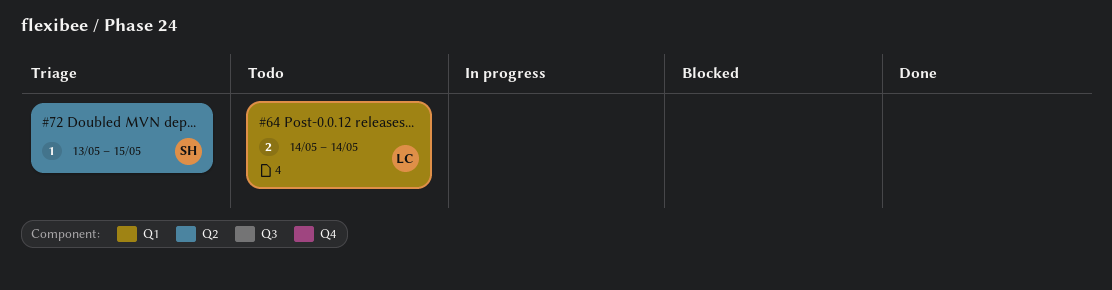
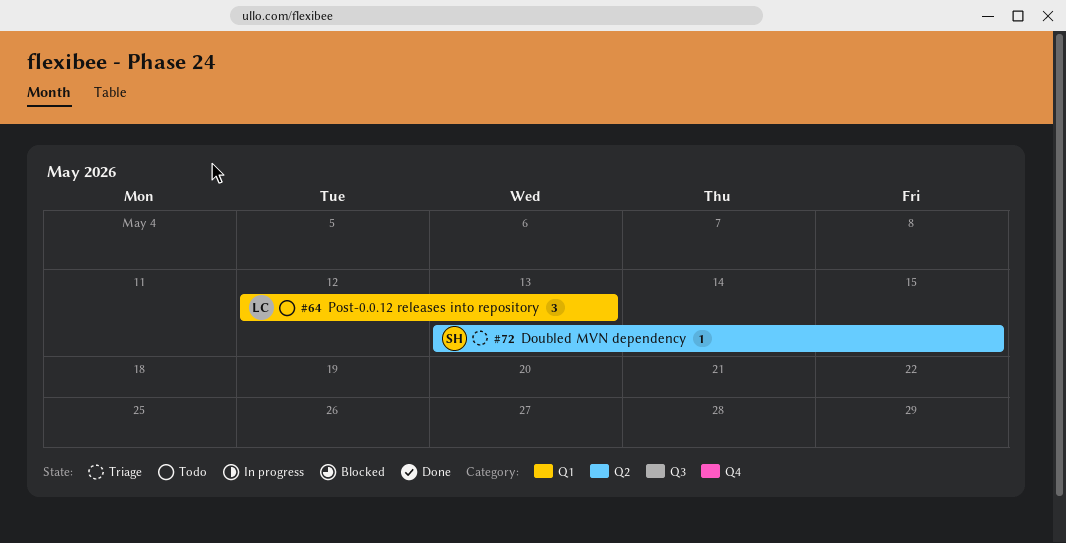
#64, estimate: 2 -> 3
#64, start: May 14 -> May 12
#64, due: May 14 -> May 13

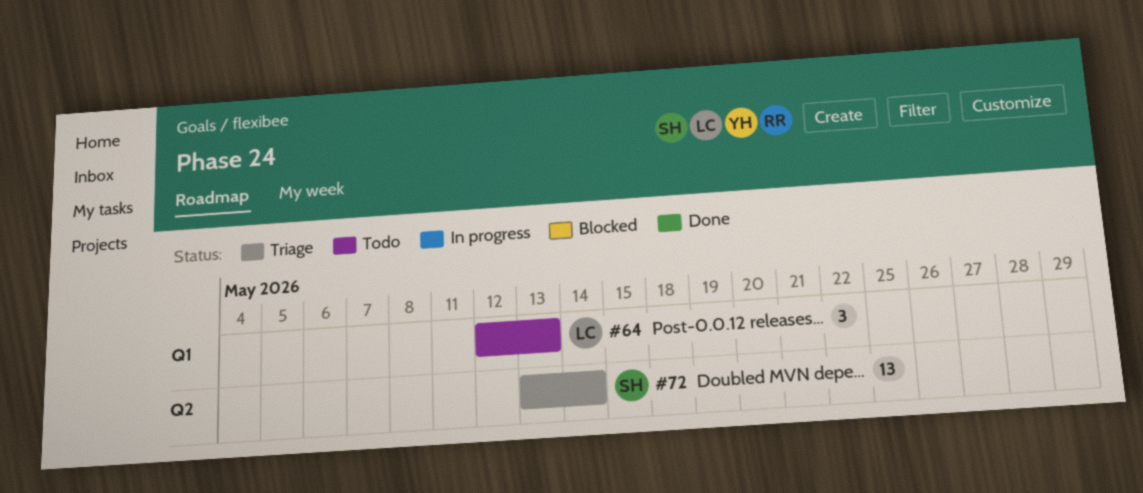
#72, estimate: 1 -> 13
#72, due: May 15 -> May 14

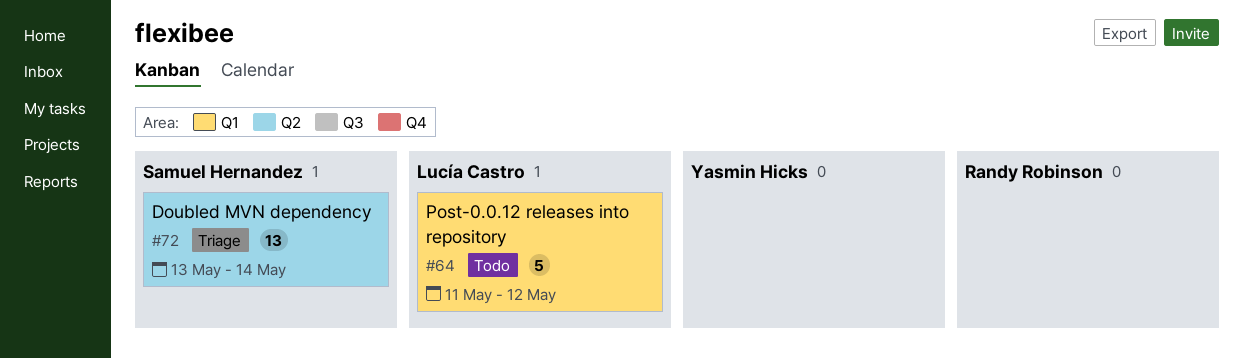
#64, estimate: 3 -> 5
#64, start: May 12 -> May 11
#64, due: May 13 -> May 12

